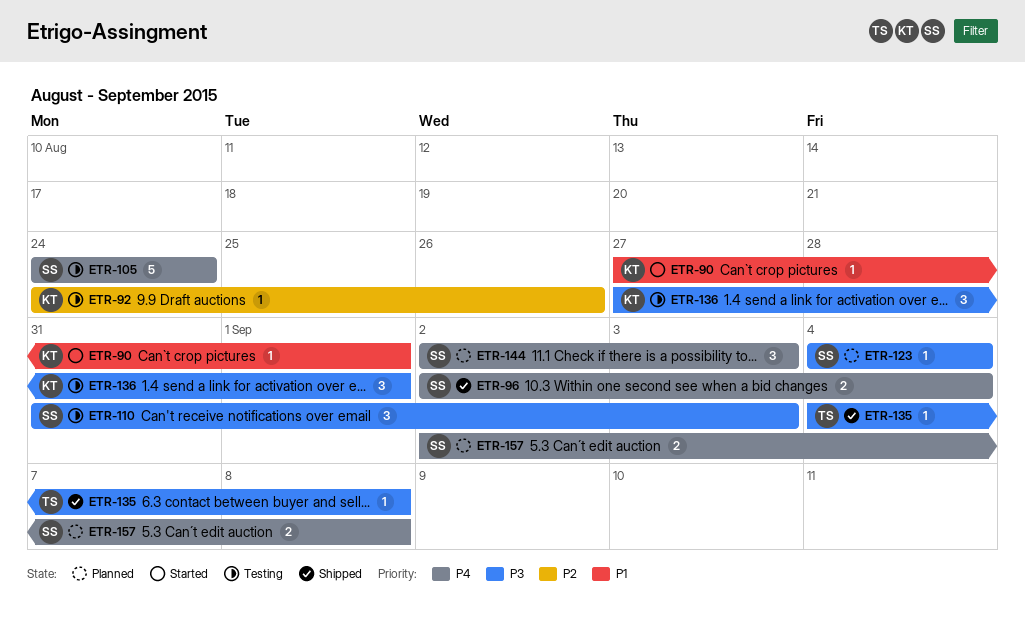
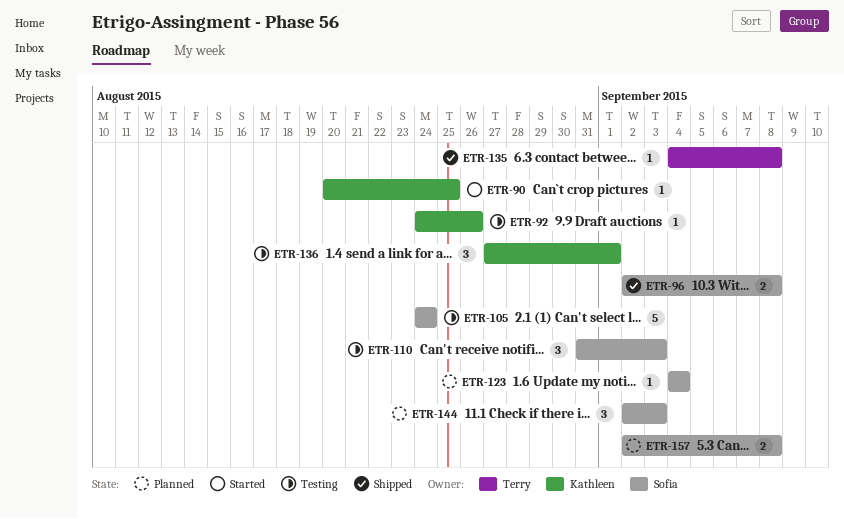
ETR-90, start: Aug 27 -> Aug 20
ETR-90, due: Sep 1 -> Aug 25
ETR-96, due: Sep 4 -> Sep 8

